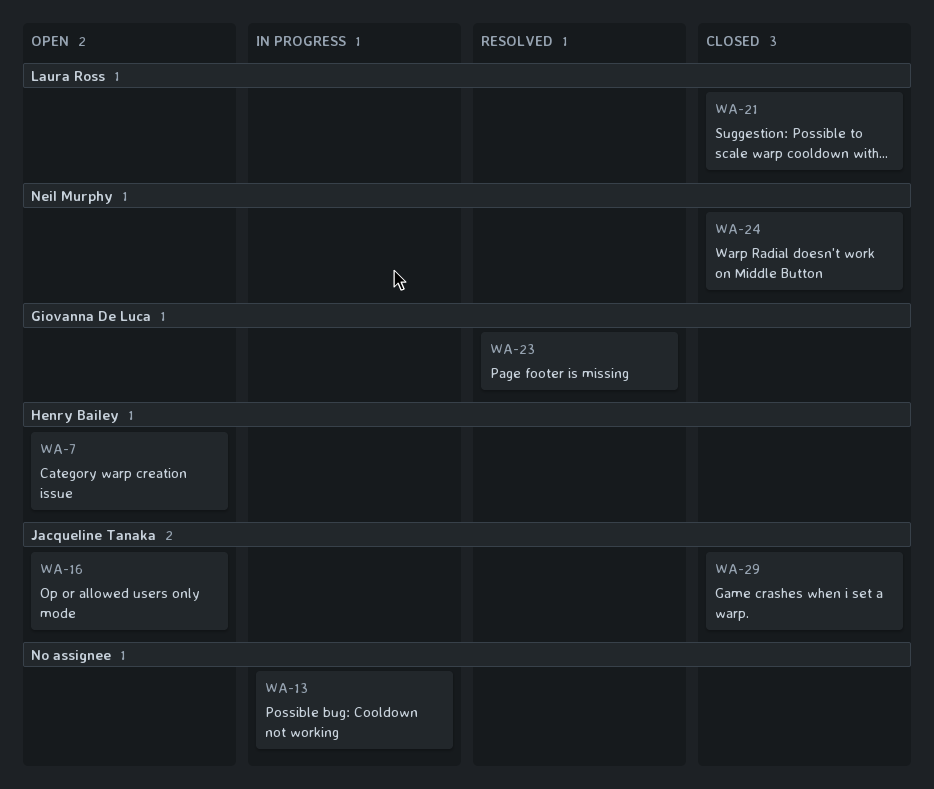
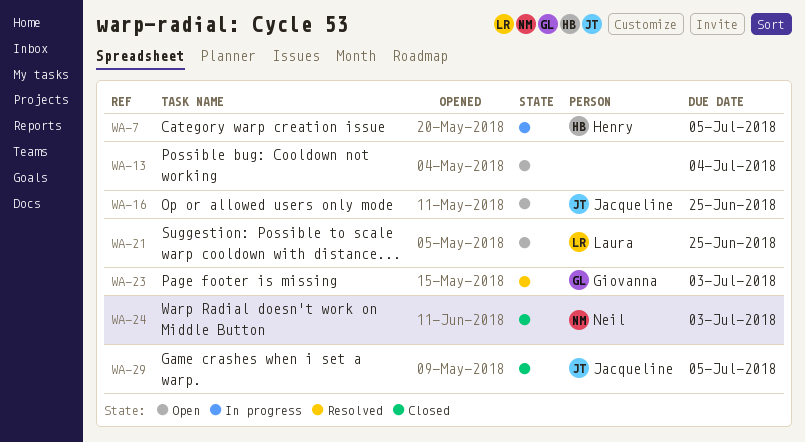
WA-7, status: Open -> In progress
WA-13, status: In progress -> Open
WA-21, status: Closed -> Open

